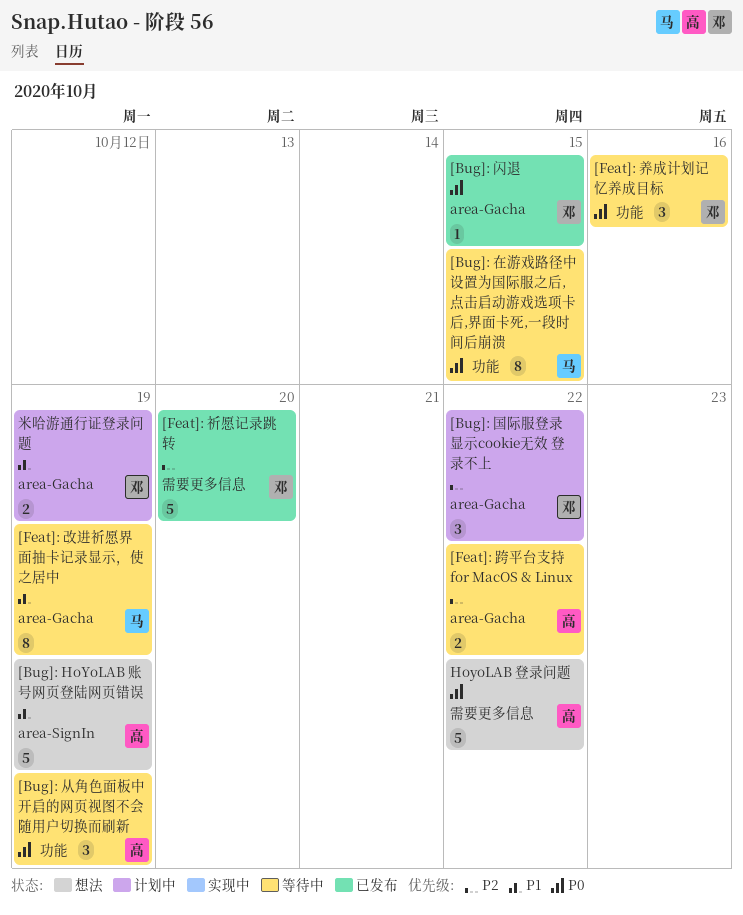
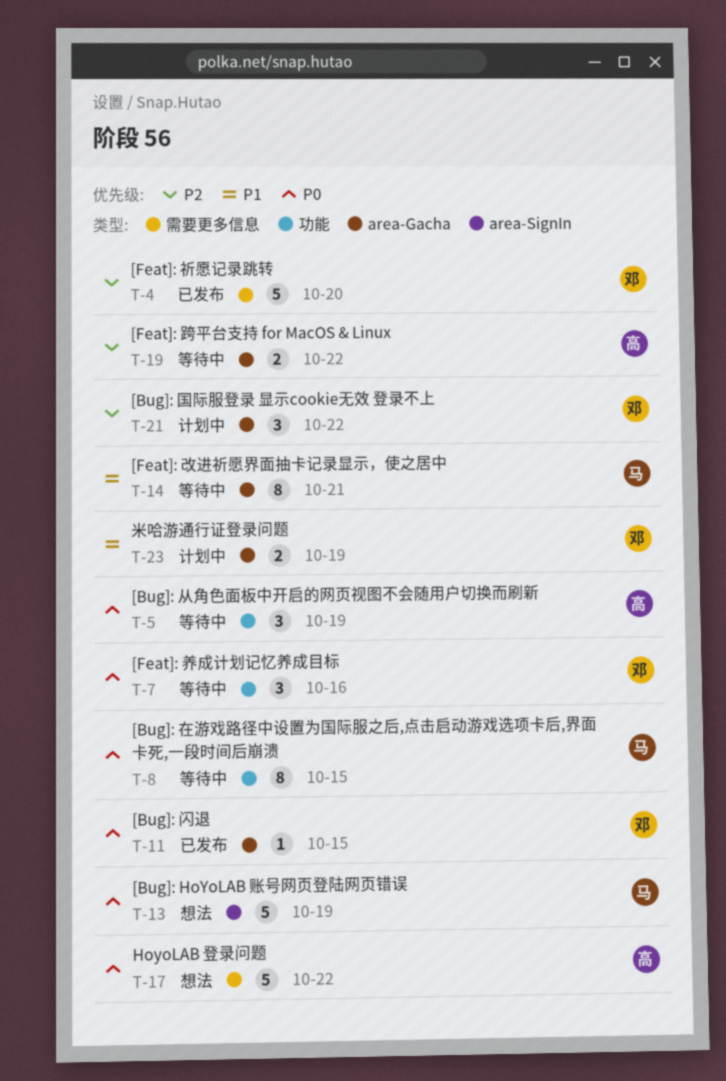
[Bug]: HoYoLAB 账号网页登陆网页错误, owner: 高 -> 马
[Bug]: HoYoLAB 账号网页登陆网页错误, priority: P1 -> P0
[Feat]: 改进祈愿界面抽卡记录显示，使之居中, due: Oct 19 -> Oct 21

